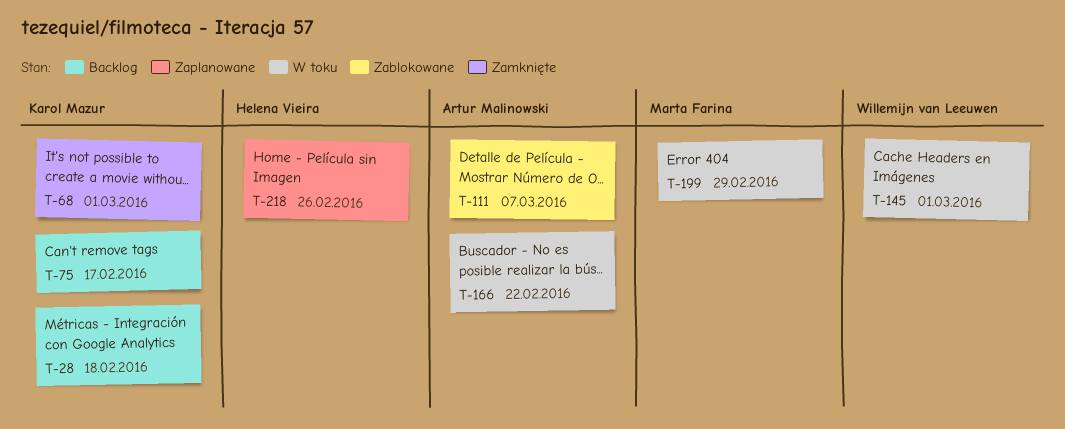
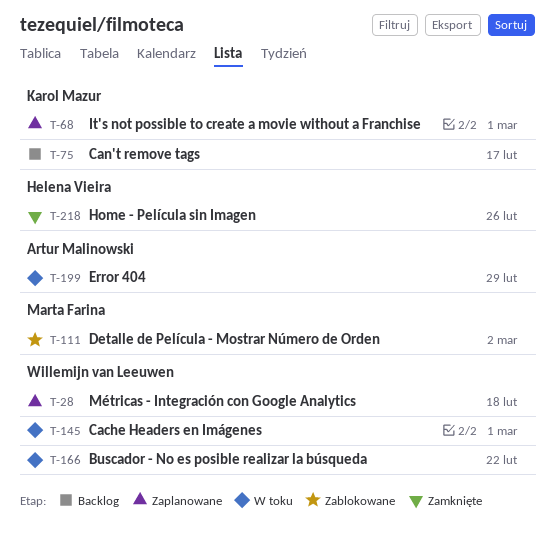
T-28, status: Backlog -> Zaplanowane
T-28, owner: Karol Mazur -> Willemijn van Leeuwen
T-68, status: Zamknięte -> Zaplanowane
T-111, owner: Artur Malinowski -> Marta Farina
T-111, due: Mar 7 -> Mar 2
T-166, owner: Artur Malinowski -> Willemijn van Leeuwen
T-199, owner: Marta Farina -> Artur Malinowski
T-218, status: Zaplanowane -> Zamknięte

